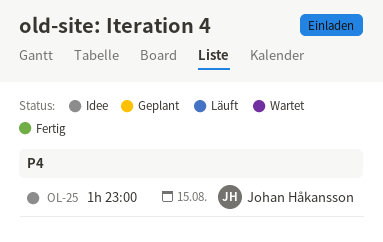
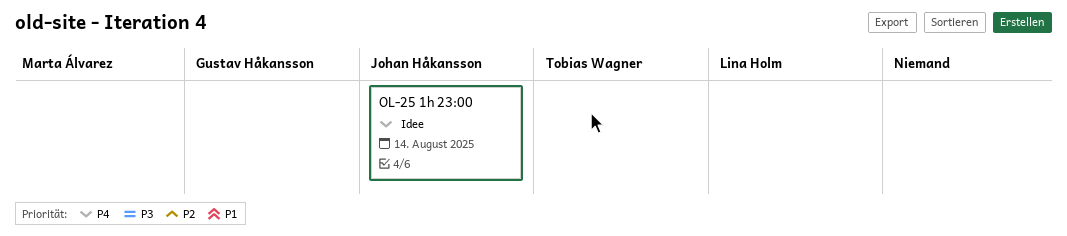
OL-25, due: Aug 15 -> Aug 14

